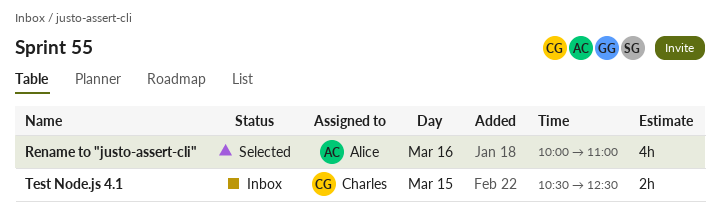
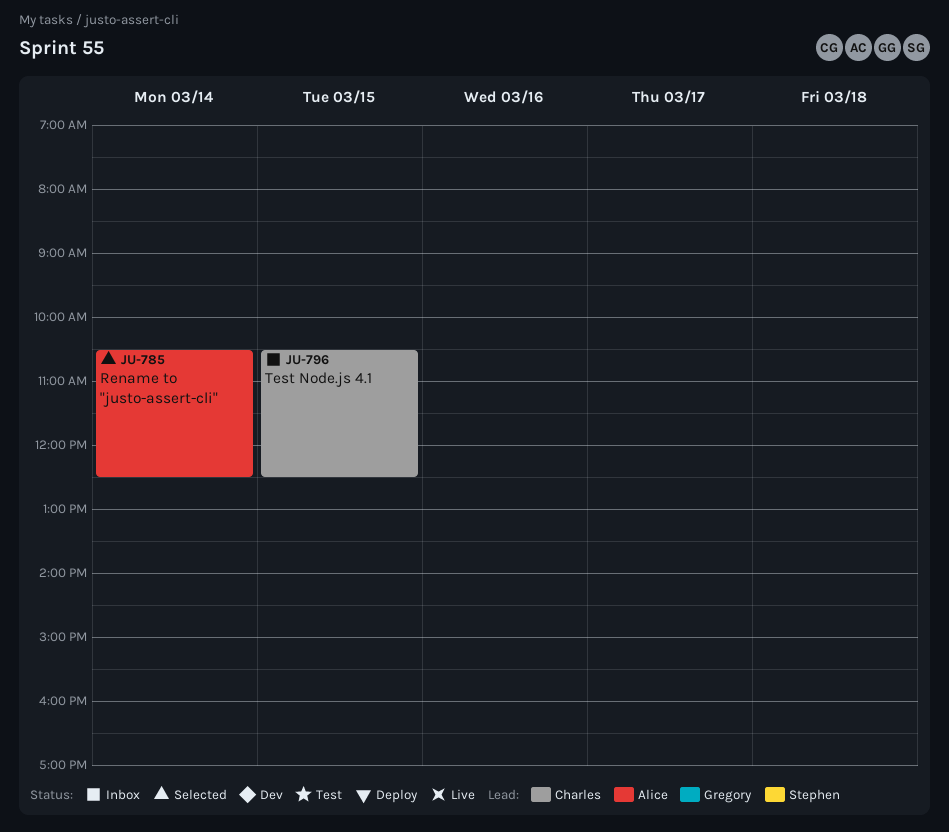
Rename to "justo-assert-cli", day: Mar 16 -> Mar 14
Rename to "justo-assert-cli", begins: 10:00 -> 10:30
Rename to "justo-assert-cli", ends: 11:00 -> 12:30

